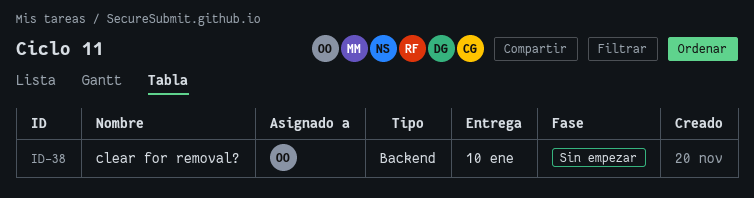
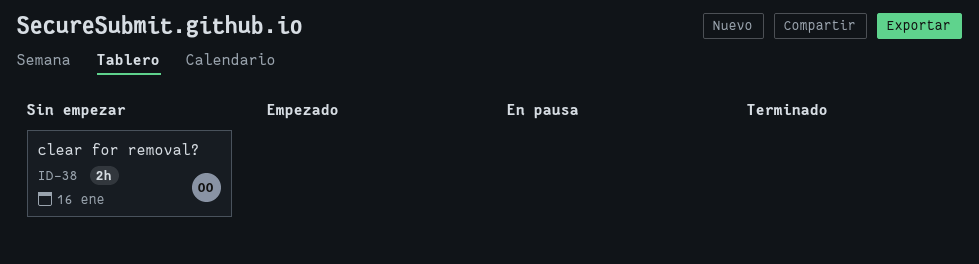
ID-38, due: Jan 10 -> Jan 16

